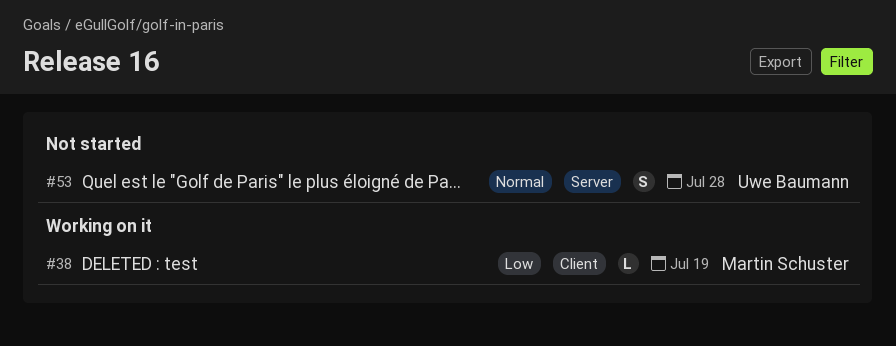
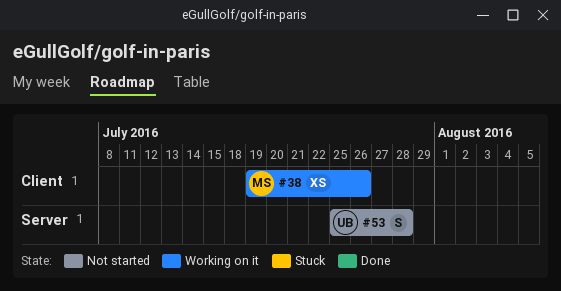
#38, estimate: L -> XS
#38, due: Jul 19 -> Jul 26

